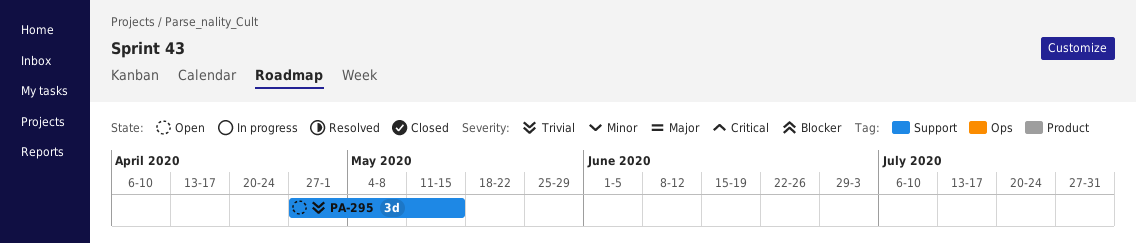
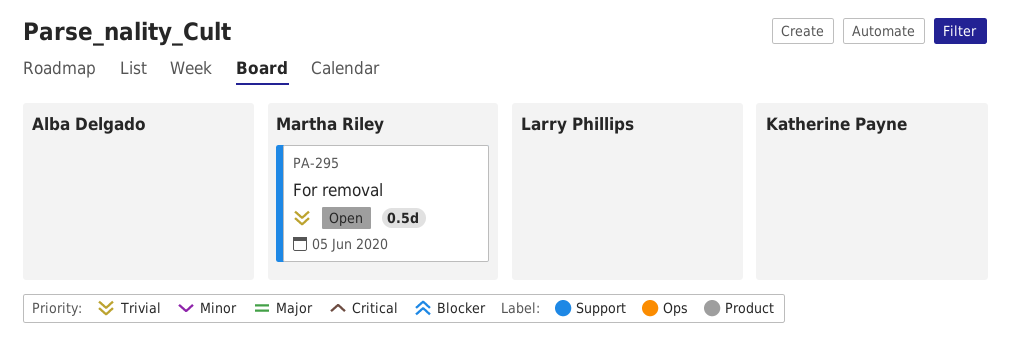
PA-295, estimate: 3d -> 0.5d
PA-295, due: May 15 -> Jun 5

